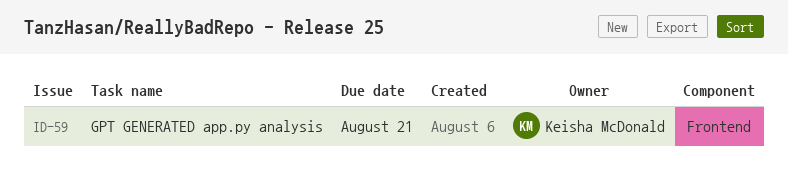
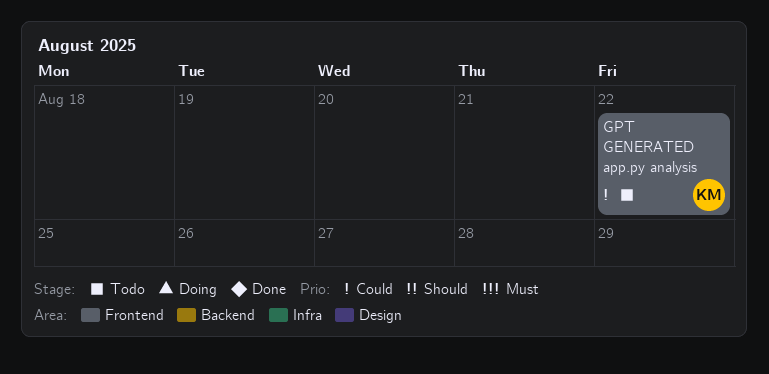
GPT GENERATED app.py analysis, due: Aug 21 -> Aug 22

